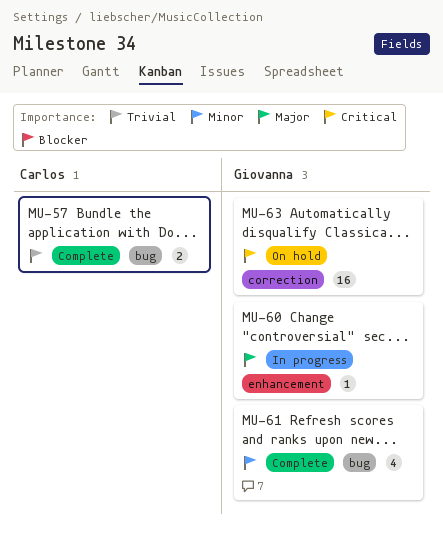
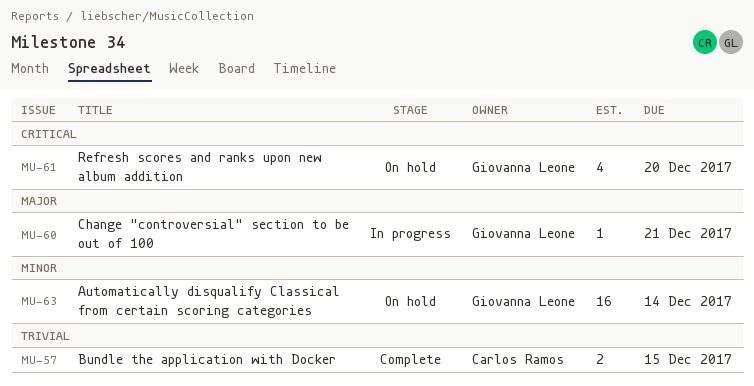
MU-61, status: Complete -> On hold
MU-61, priority: Minor -> Critical
MU-63, priority: Critical -> Minor

